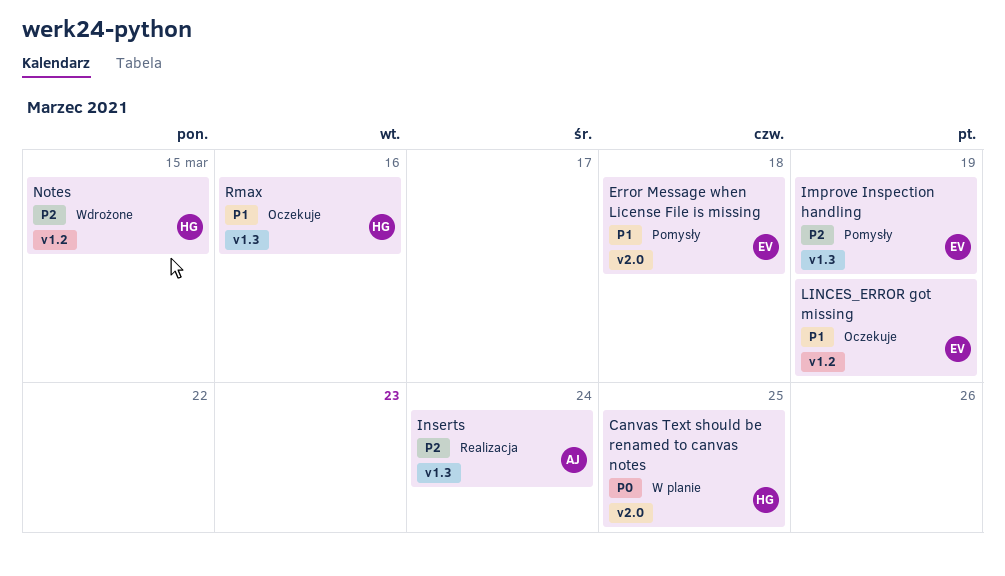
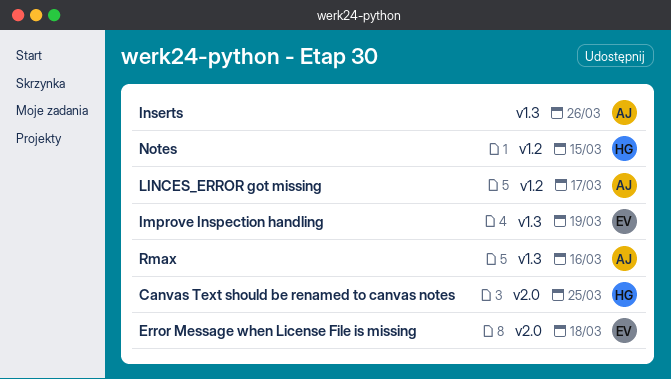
Inserts, due: Mar 24 -> Mar 26
LINCES_ERROR got missing, owner: EV -> AJ
LINCES_ERROR got missing, due: Mar 19 -> Mar 17
Rmax, owner: HG -> AJ

